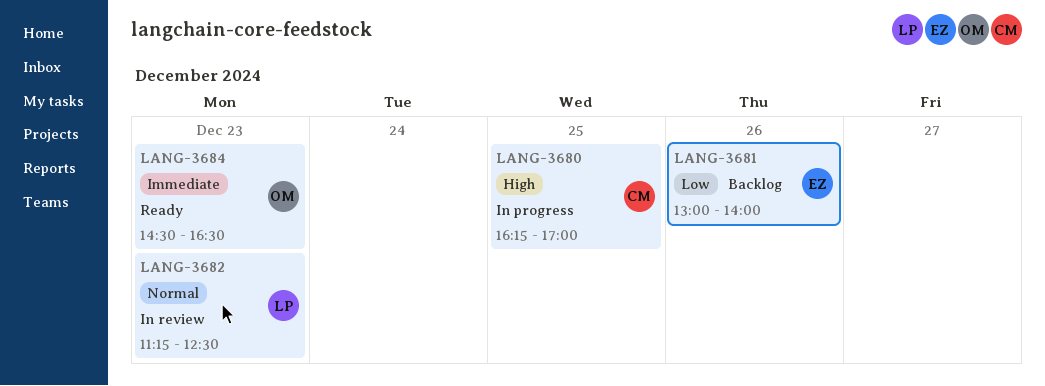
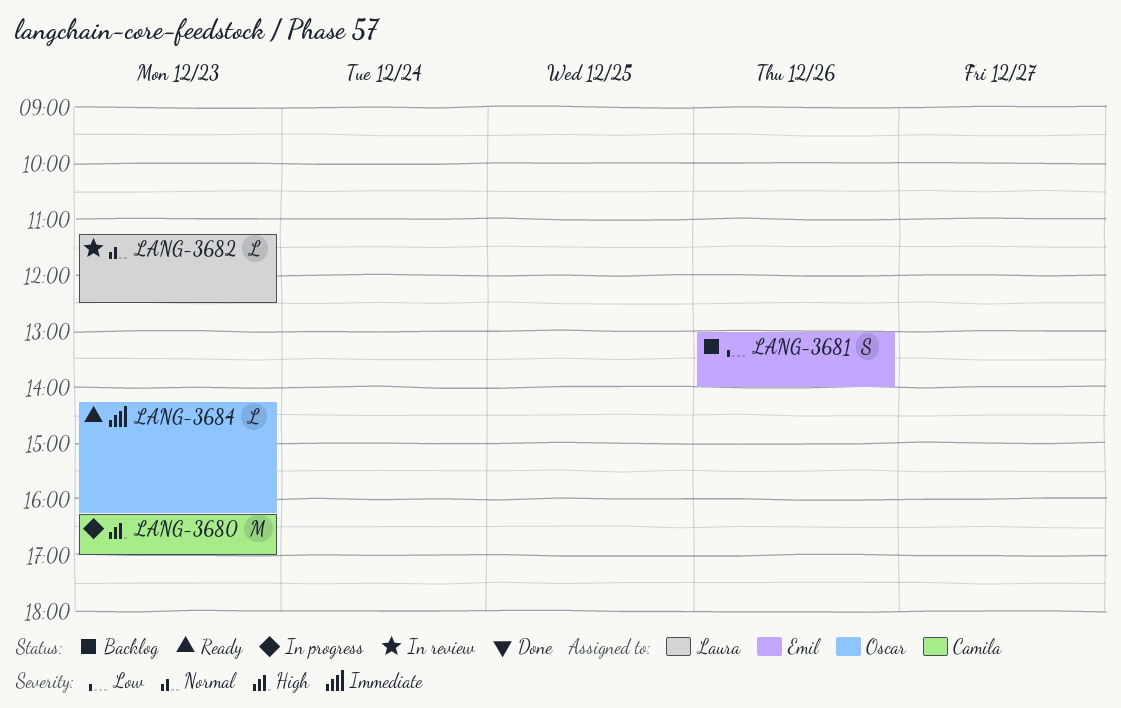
LANG-3680, day: Dec 25 -> Dec 23
LANG-3684, begins: 14:30 -> 14:15
LANG-3684, ends: 16:30 -> 16:15

